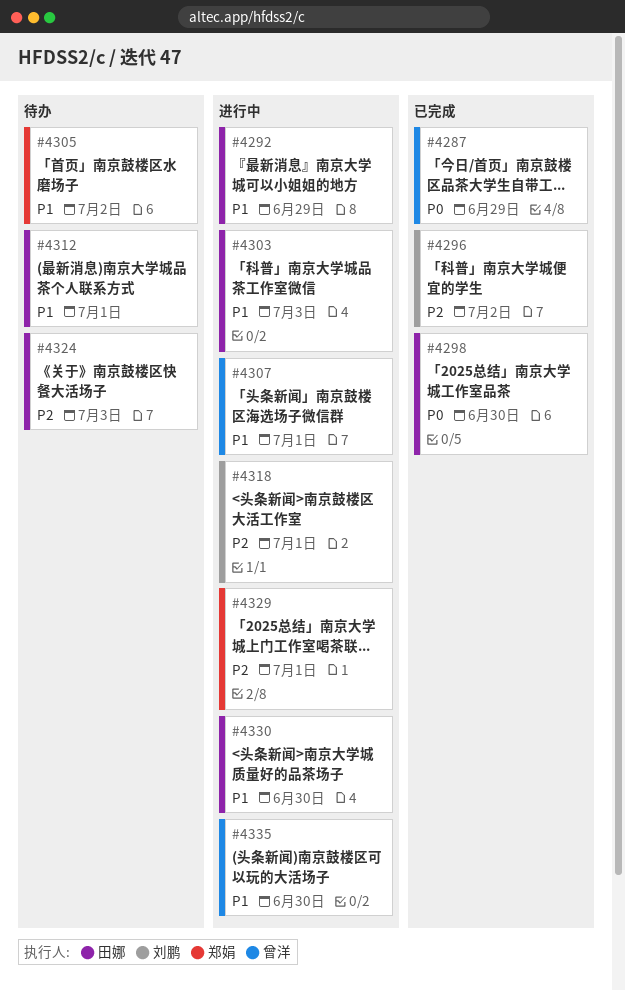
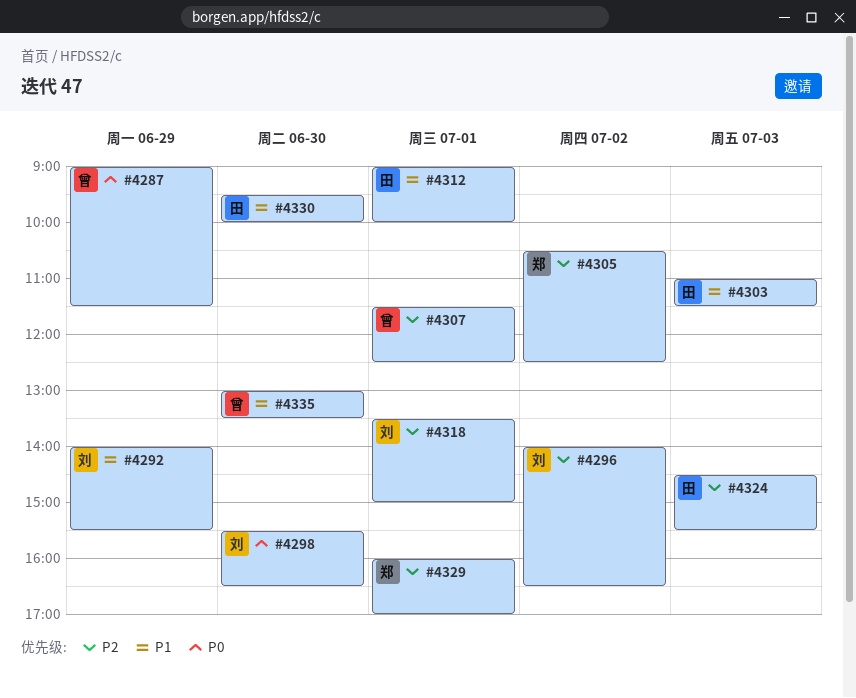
#4292, owner: 田娜 -> 刘鹏
#4298, owner: 田娜 -> 刘鹏
#4305, priority: P1 -> P2
#4307, priority: P1 -> P2

